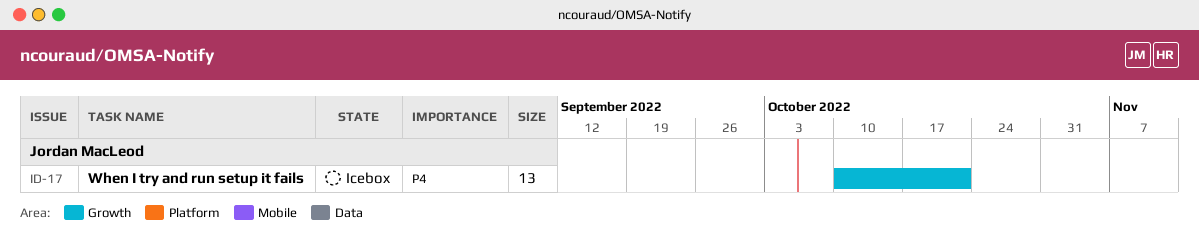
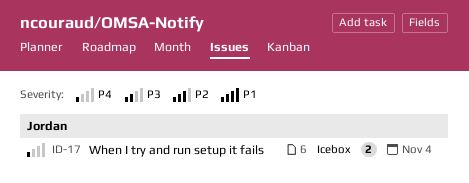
ID-17, estimate: 13 -> 2
ID-17, due: Oct 21 -> Nov 4

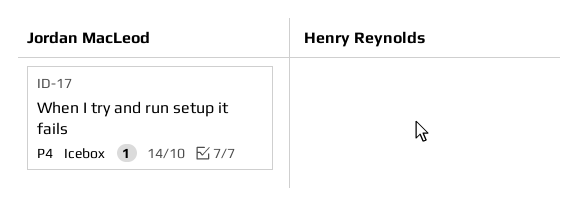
ID-17, estimate: 2 -> 1
ID-17, due: Nov 4 -> Oct 14

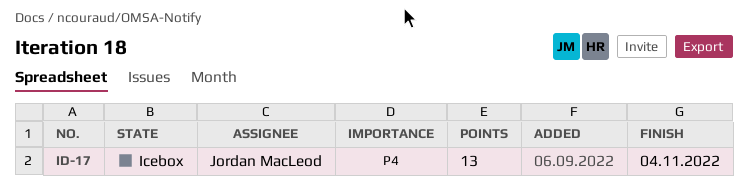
ID-17, estimate: 1 -> 13
ID-17, due: Oct 14 -> Nov 4

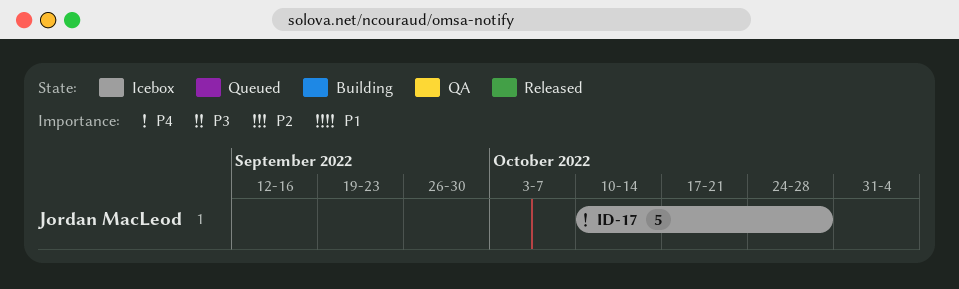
ID-17, estimate: 13 -> 5
ID-17, due: Nov 4 -> Oct 28

